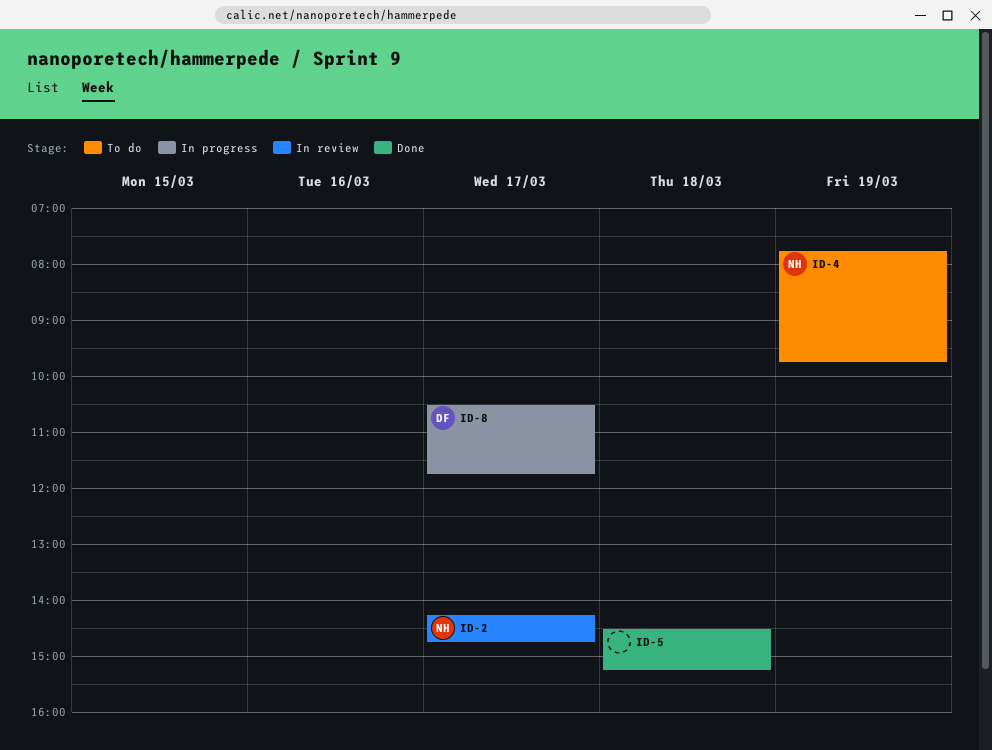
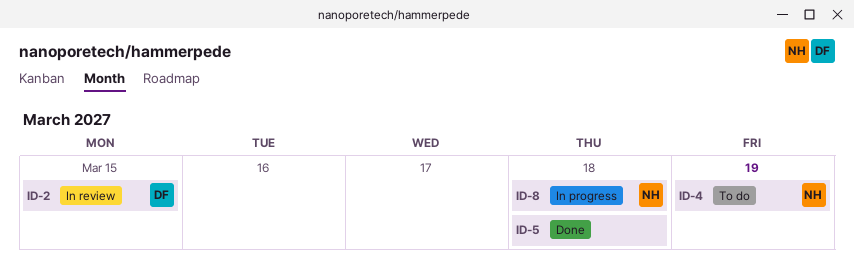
ID-2, owner: NH -> DF
ID-2, day: Mar 17 -> Mar 15
ID-8, owner: DF -> NH
ID-8, day: Mar 17 -> Mar 18

